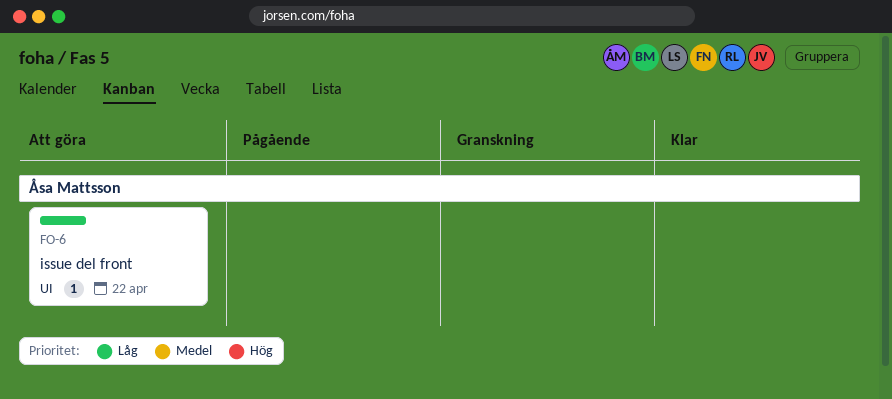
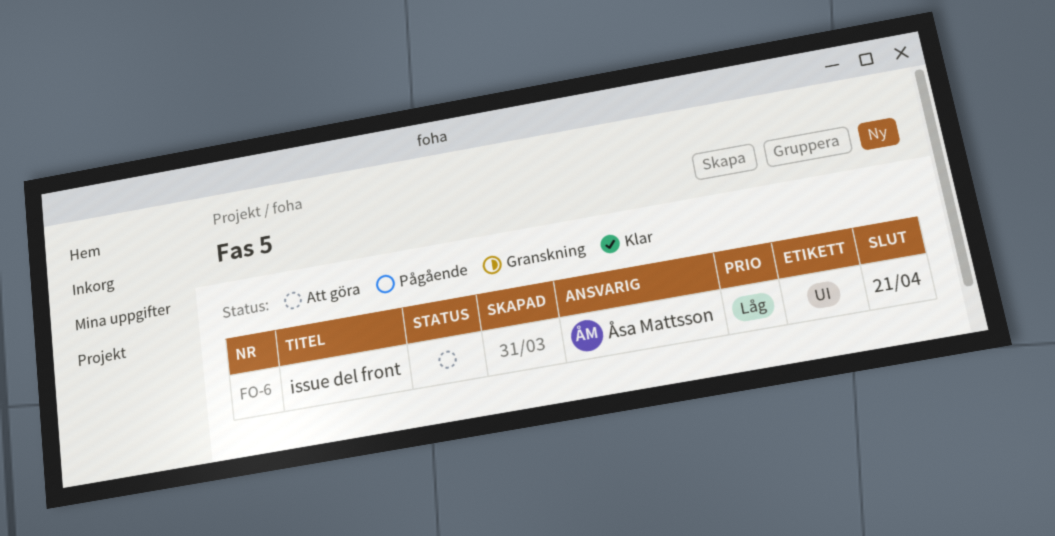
FO-6, due: Apr 22 -> Apr 21

